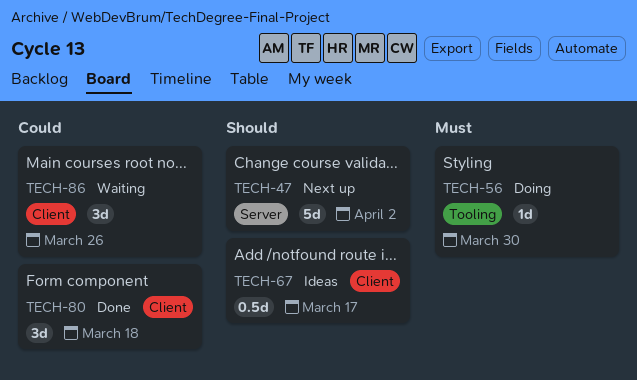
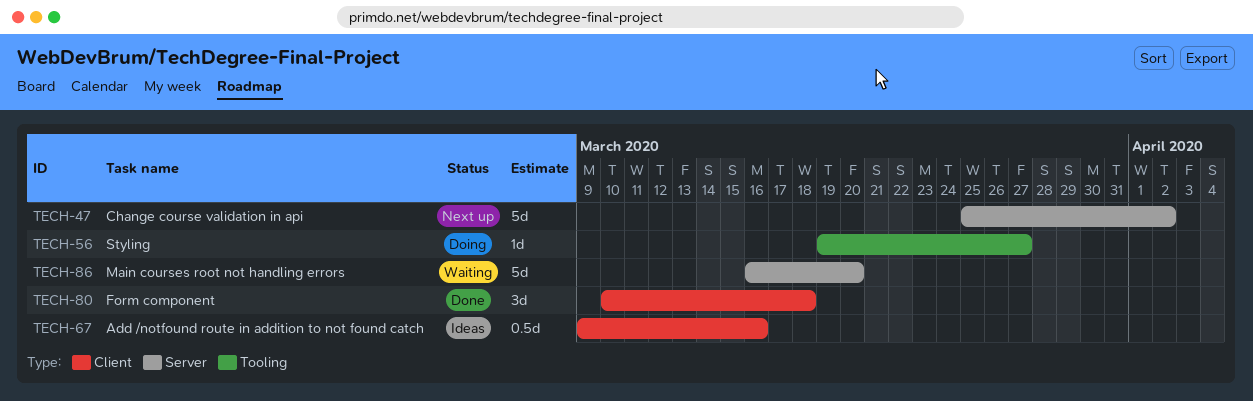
TECH-56, due: Mar 30 -> Mar 27
TECH-67, due: Mar 17 -> Mar 16
TECH-86, label: Client -> Server
TECH-86, estimate: 3d -> 5d
TECH-86, due: Mar 26 -> Mar 20

